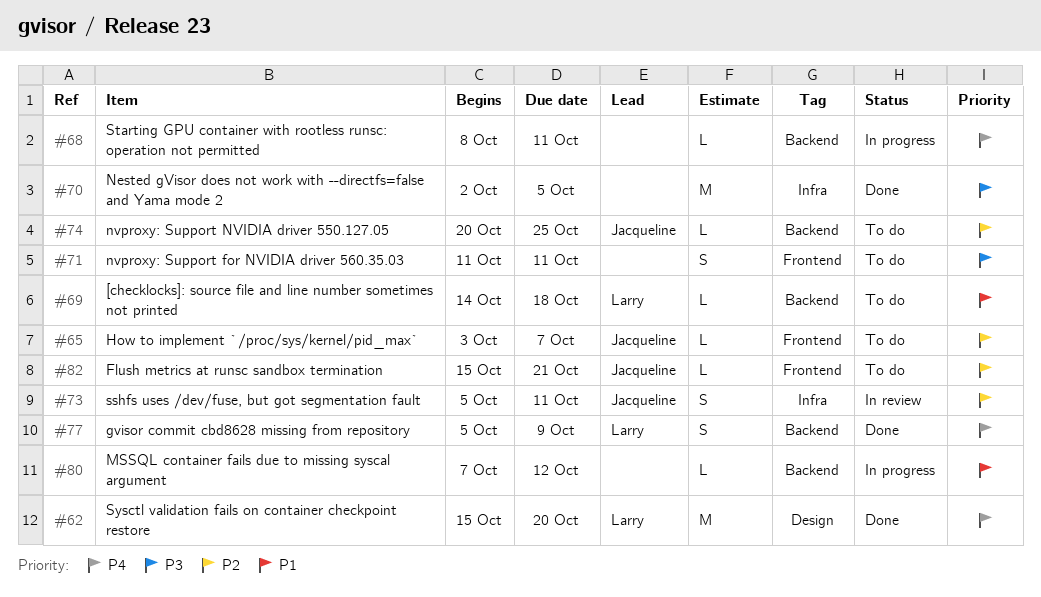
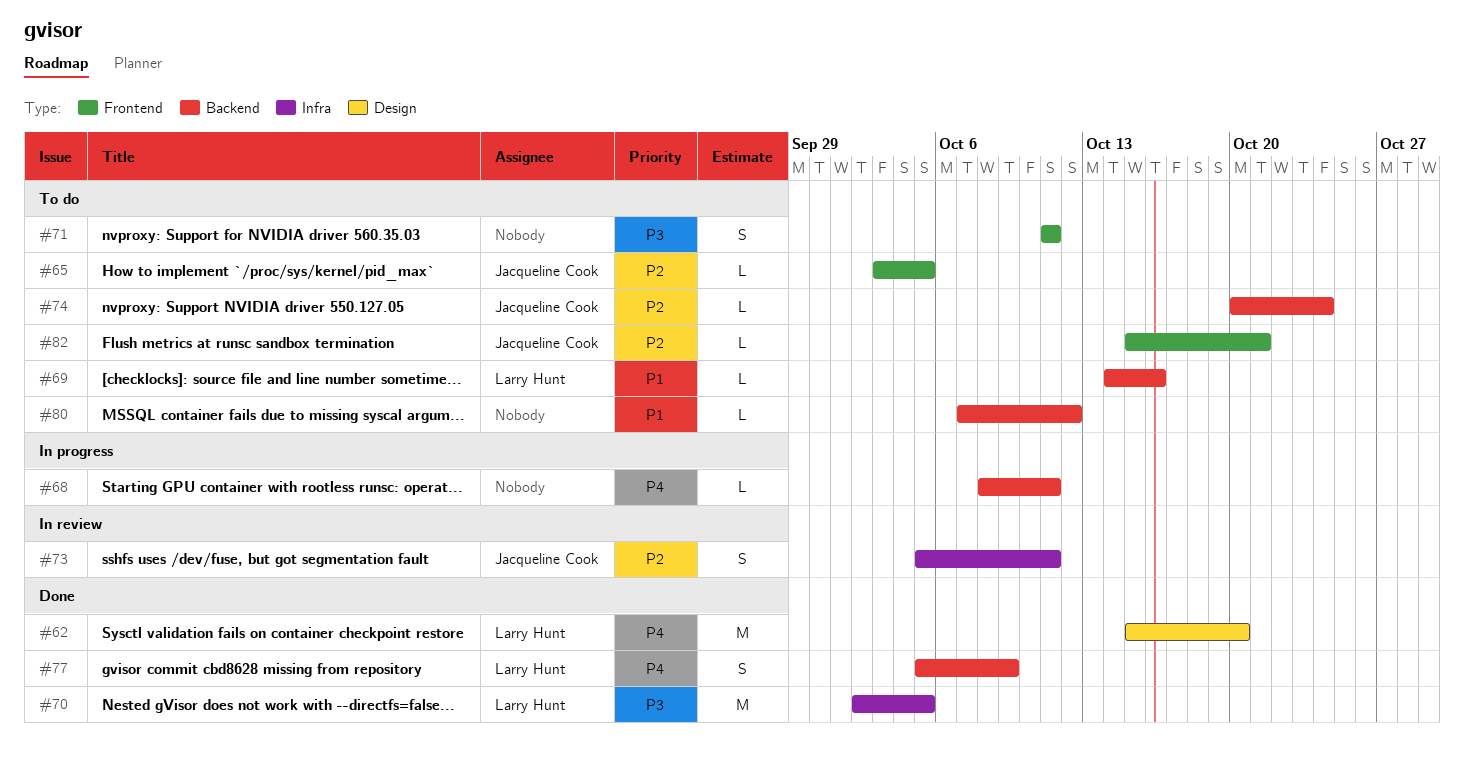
#65, due: Oct 7 -> Oct 5
#69, due: Oct 18 -> Oct 16
#70, owner: none -> Larry Hunt
#74, due: Oct 25 -> Oct 24
#80, status: In progress -> To do

